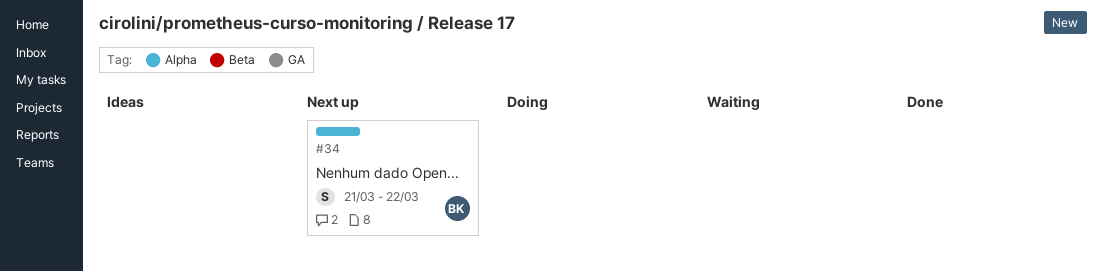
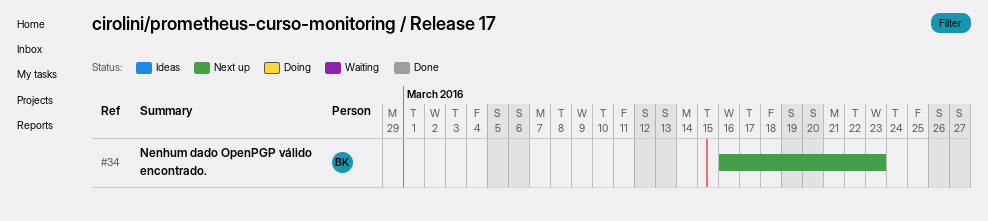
#34, start: Mar 21 -> Mar 16
#34, due: Mar 22 -> Mar 23

